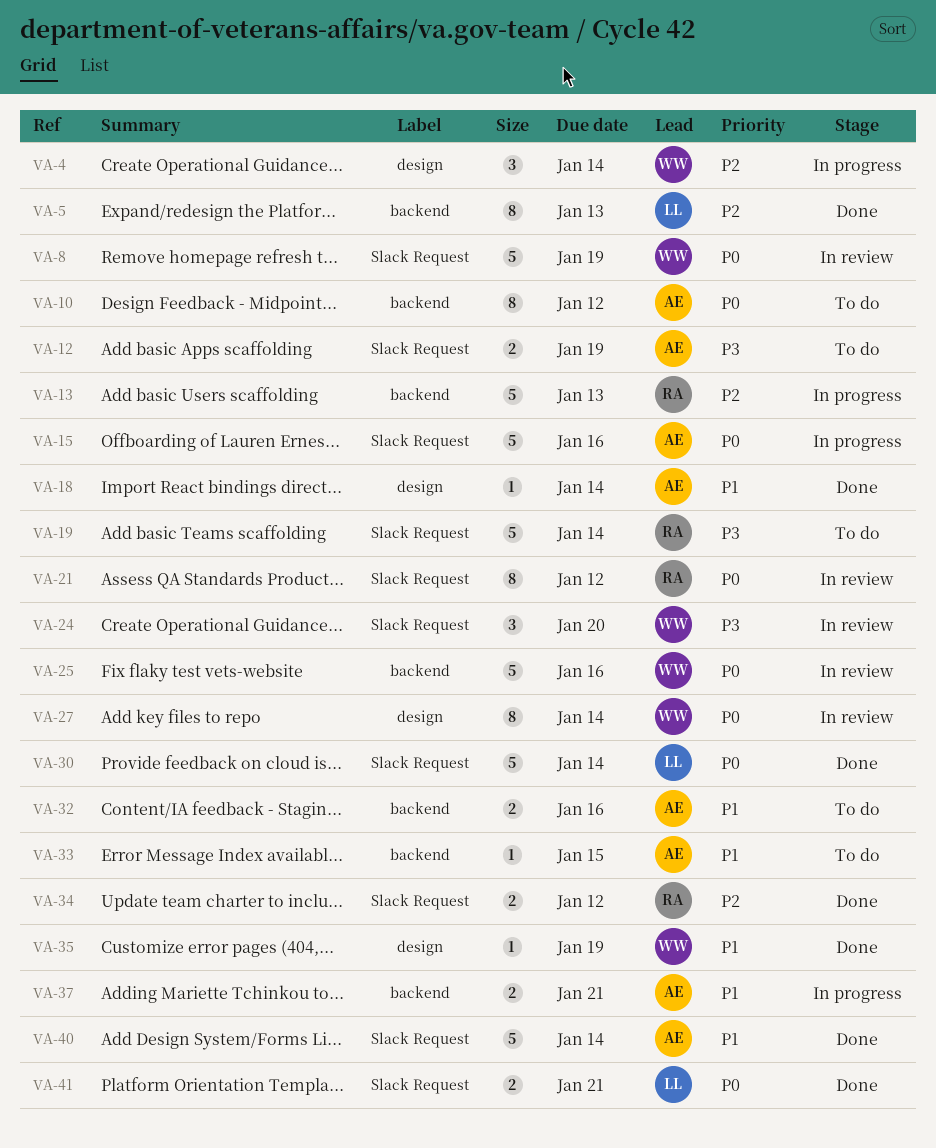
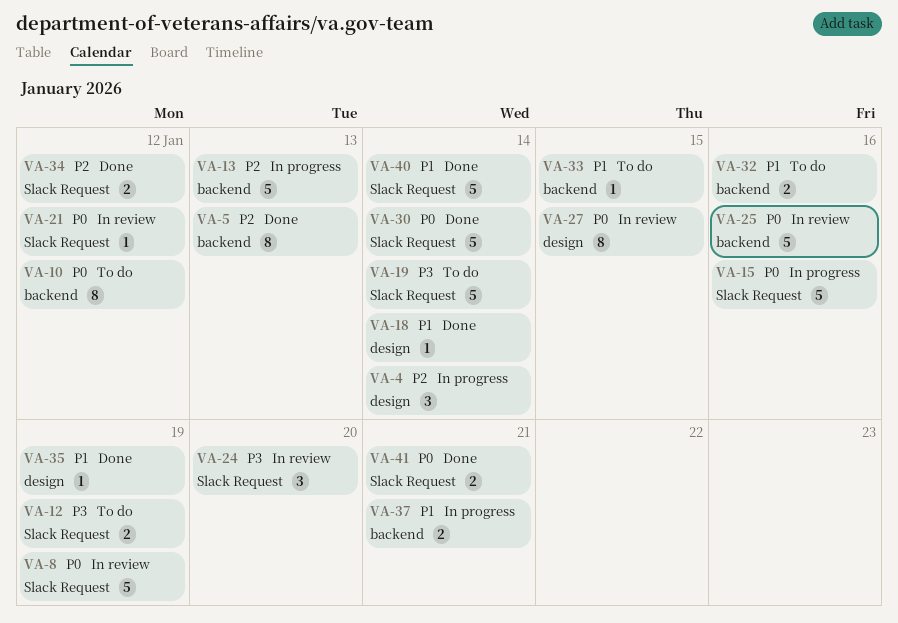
VA-21, estimate: 8 -> 1
VA-27, due: Jan 14 -> Jan 15

